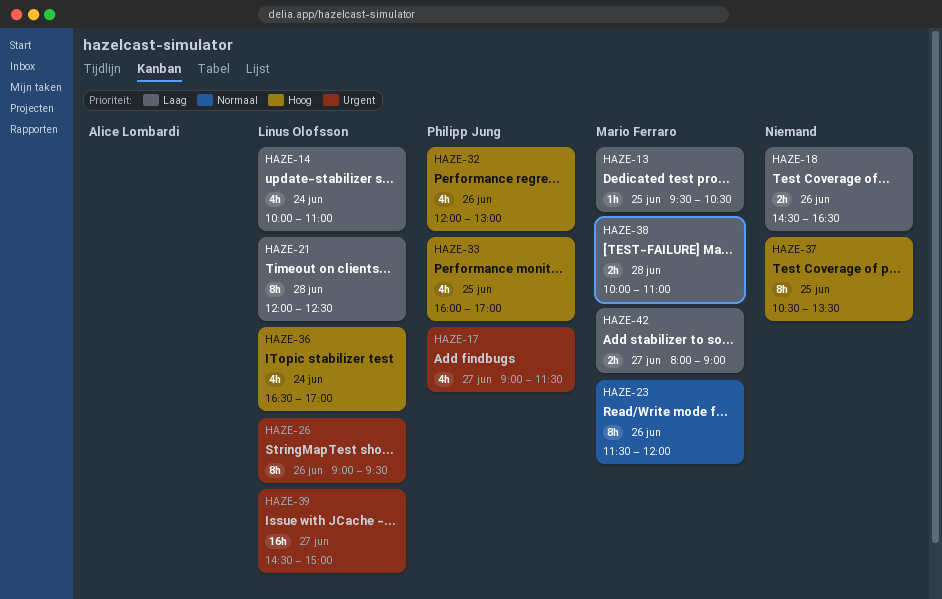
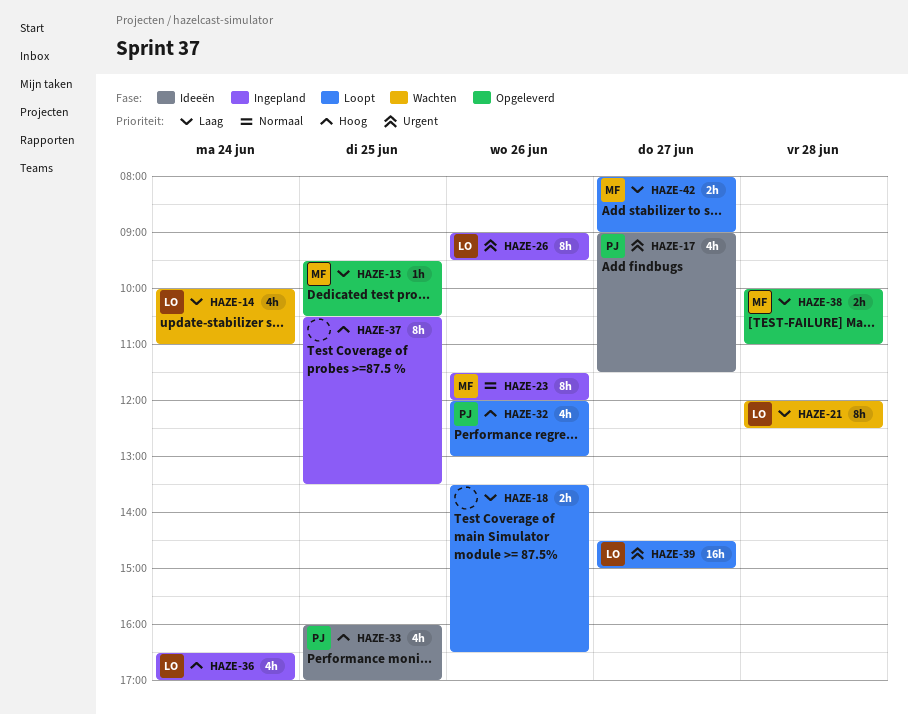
HAZE-18, begins: 14:30 -> 13:30

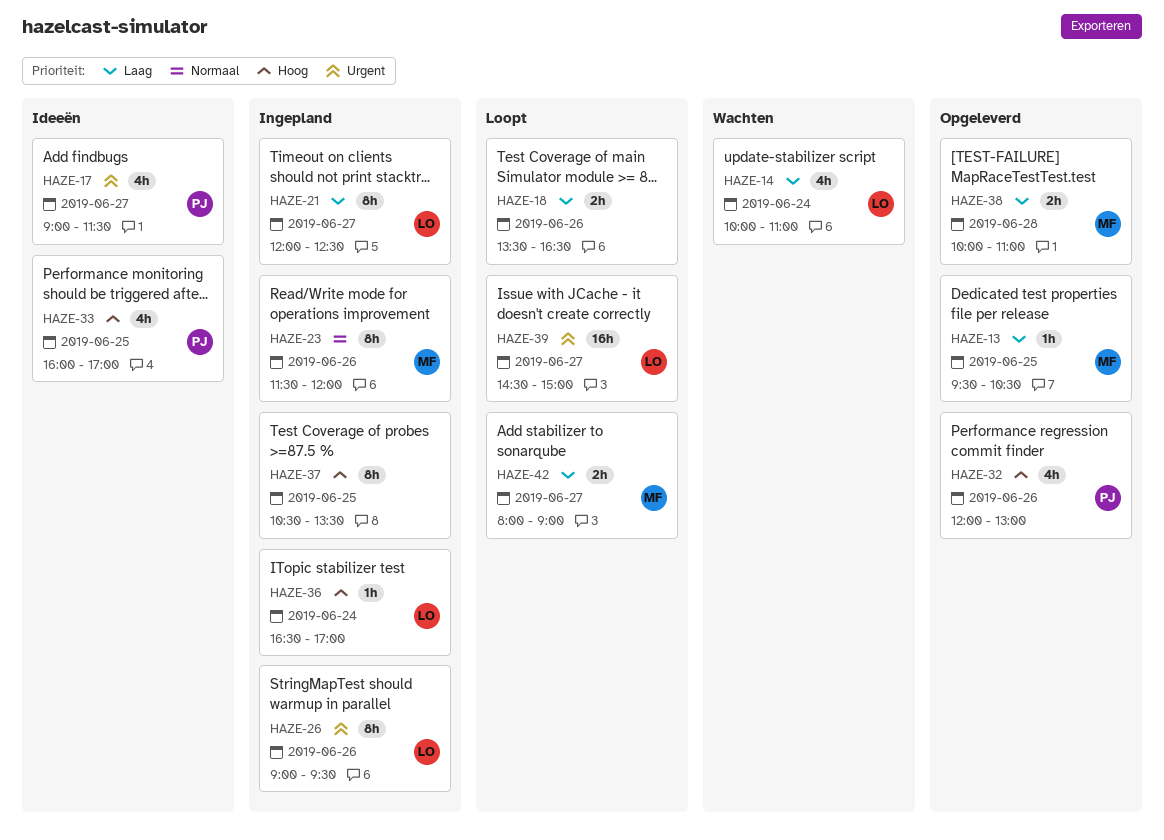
HAZE-21, status: Wachten -> Ingepland
HAZE-21, day: Jun 28 -> Jun 27
HAZE-32, status: Loopt -> Opgeleverd
HAZE-36, estimate: 4h -> 1h

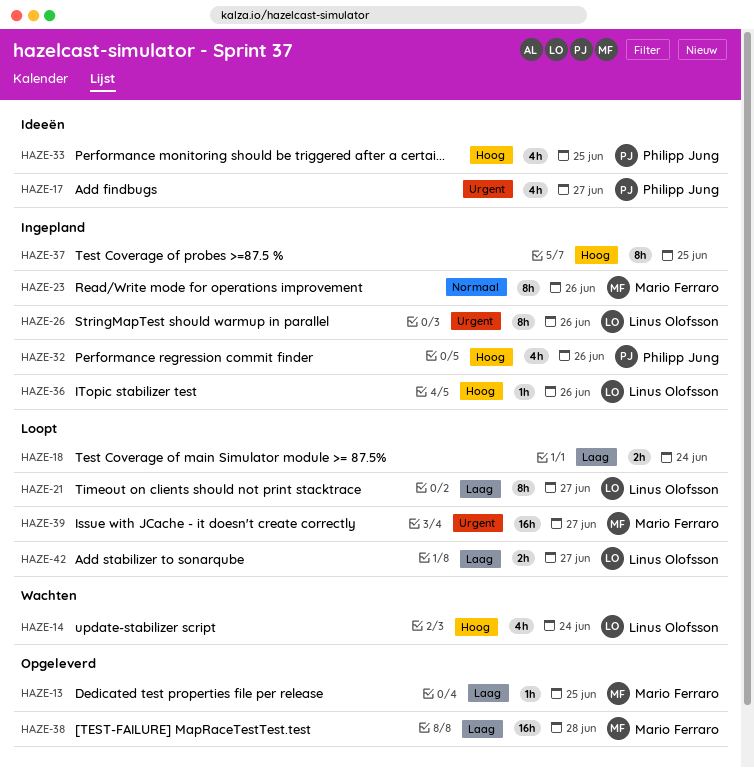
HAZE-14, priority: Laag -> Hoog
HAZE-18, day: Jun 26 -> Jun 24
HAZE-21, status: Ingepland -> Loopt
HAZE-32, status: Opgeleverd -> Ingepland
HAZE-36, day: Jun 24 -> Jun 26
HAZE-38, estimate: 2h -> 16h
HAZE-39, owner: Linus Olofsson -> Mario Ferraro
HAZE-42, owner: Mario Ferraro -> Linus Olofsson

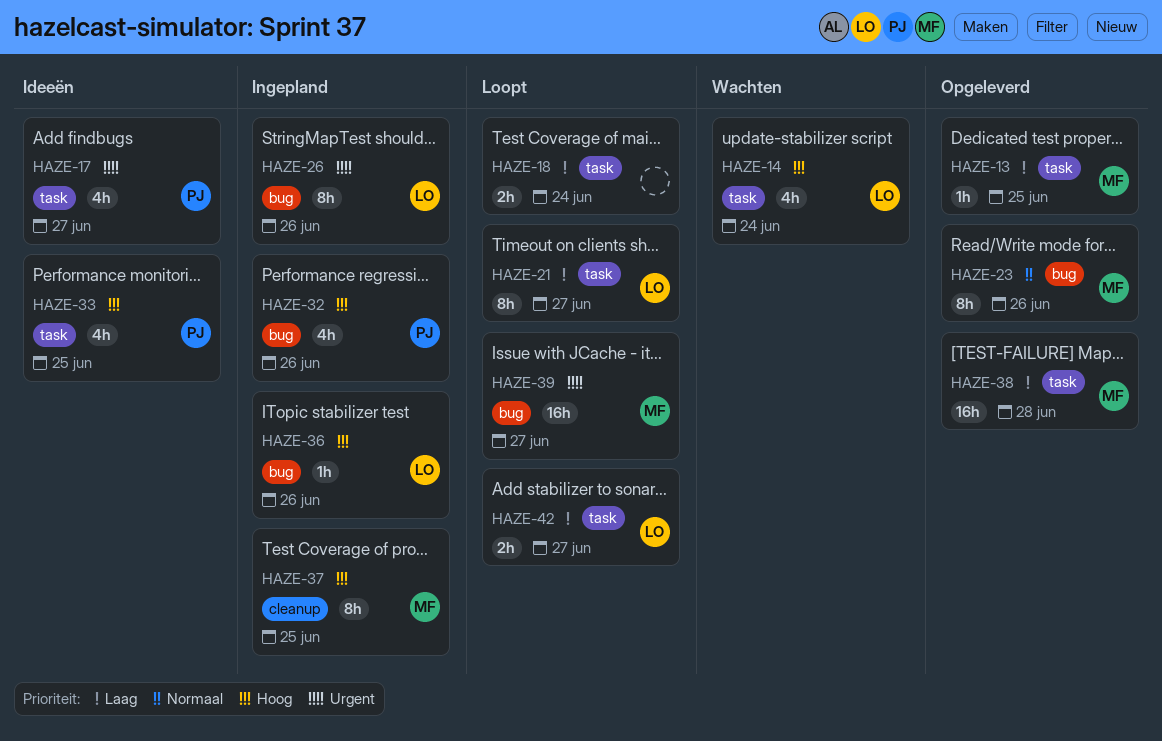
HAZE-23, status: Ingepland -> Opgeleverd
HAZE-37, owner: none -> Mario Ferraro

